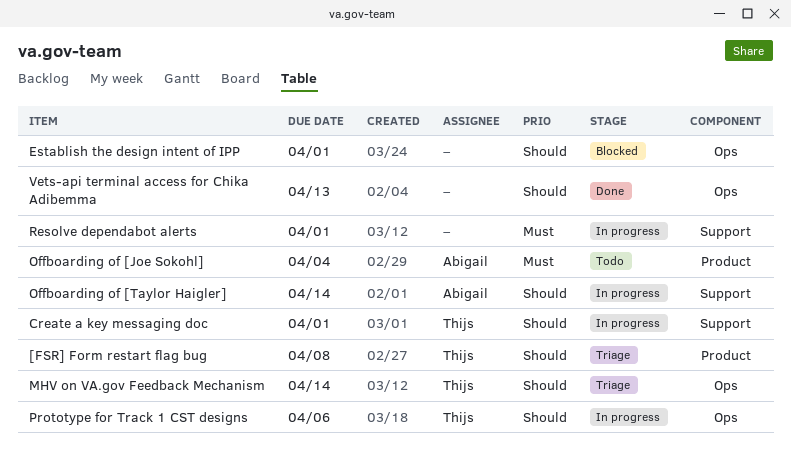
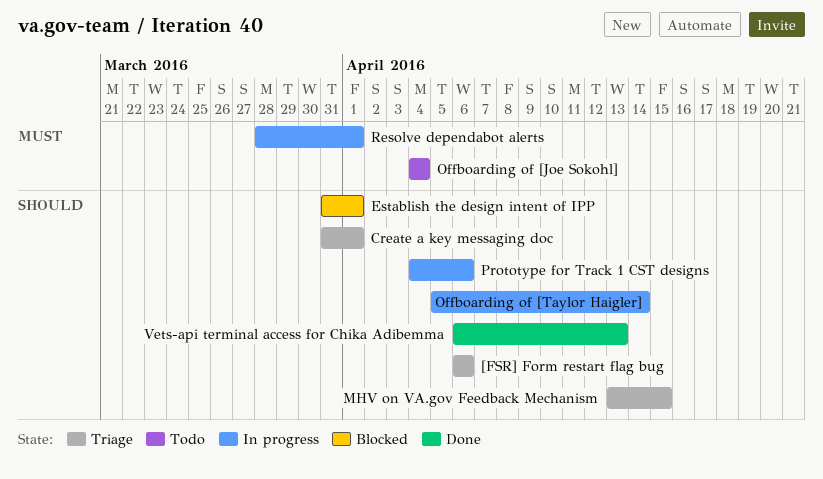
[FSR] Form restart flag bug, due: Apr 8 -> Apr 6
Create a key messaging doc, status: In progress -> Triage
MHV on VA.gov Feedback Mechanism, due: Apr 14 -> Apr 15

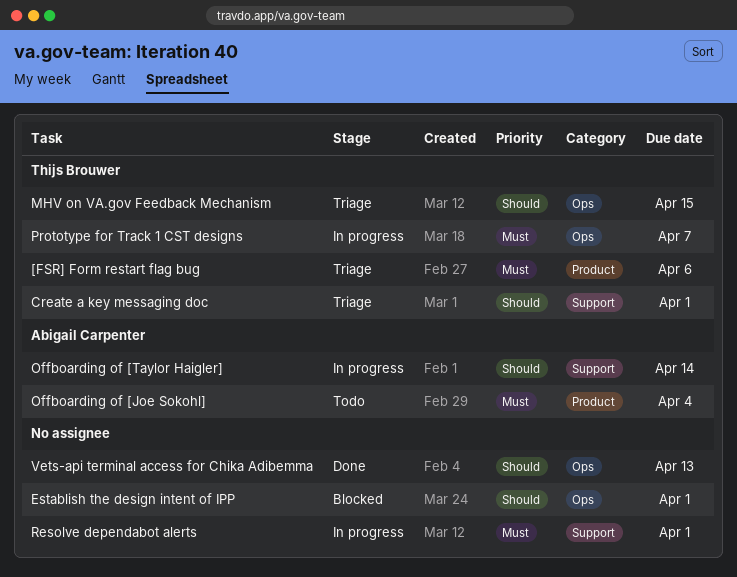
[FSR] Form restart flag bug, priority: Should -> Must
Prototype for Track 1 CST designs, priority: Should -> Must
Prototype for Track 1 CST designs, due: Apr 6 -> Apr 7

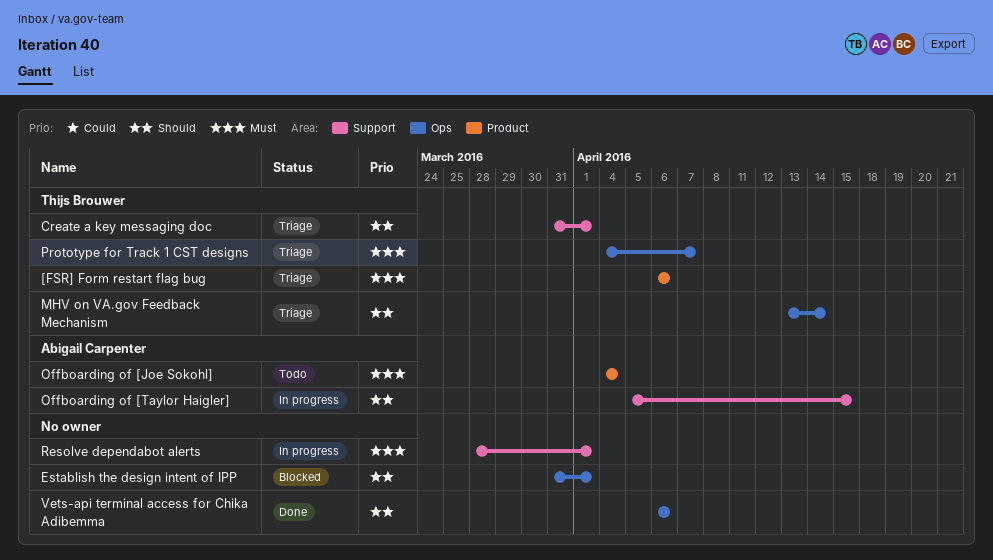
MHV on VA.gov Feedback Mechanism, due: Apr 15 -> Apr 14
Offboarding of [Taylor Haigler], due: Apr 14 -> Apr 15
Prototype for Track 1 CST designs, status: In progress -> Triage
Vets-api terminal access for Chika Adibemma, due: Apr 13 -> Apr 6

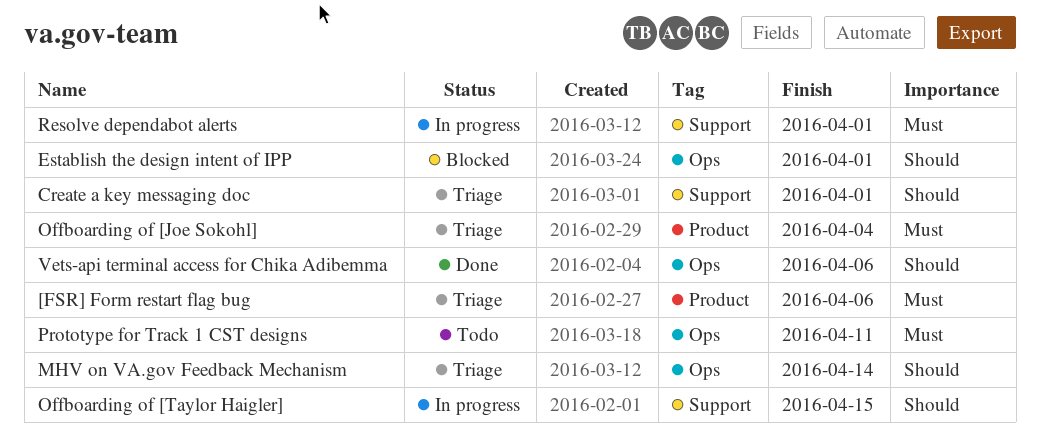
Offboarding of [Joe Sokohl], status: Todo -> Triage
Prototype for Track 1 CST designs, status: Triage -> Todo
Prototype for Track 1 CST designs, due: Apr 7 -> Apr 11

